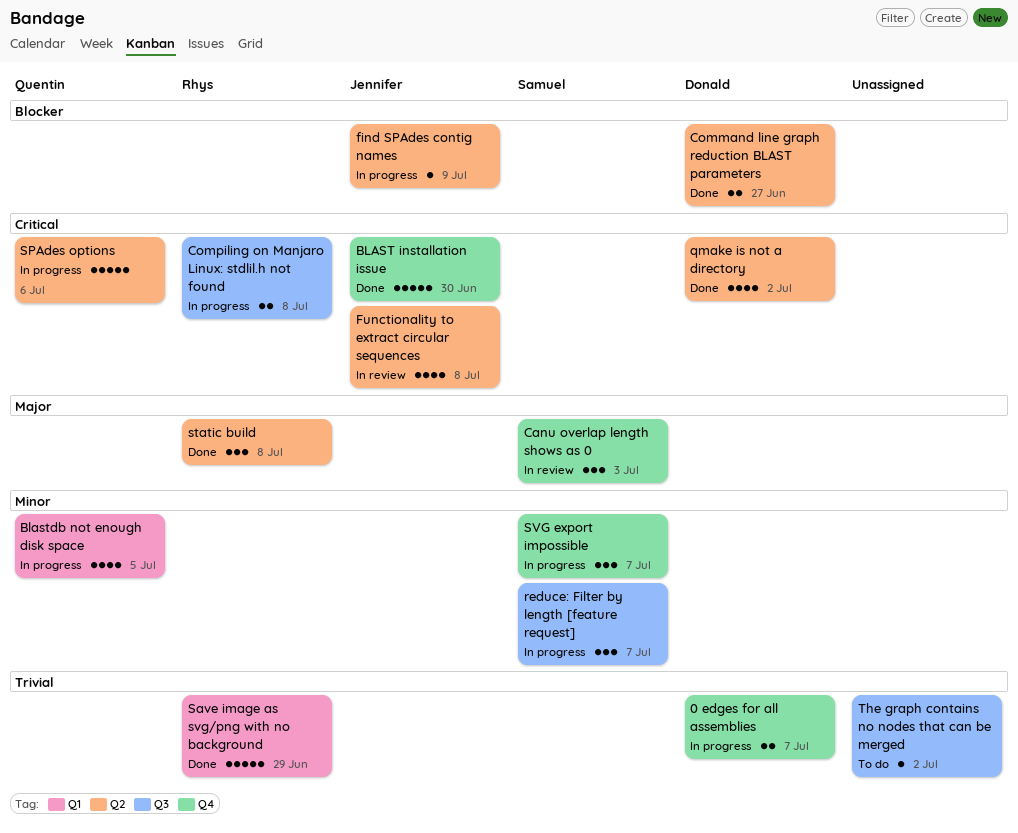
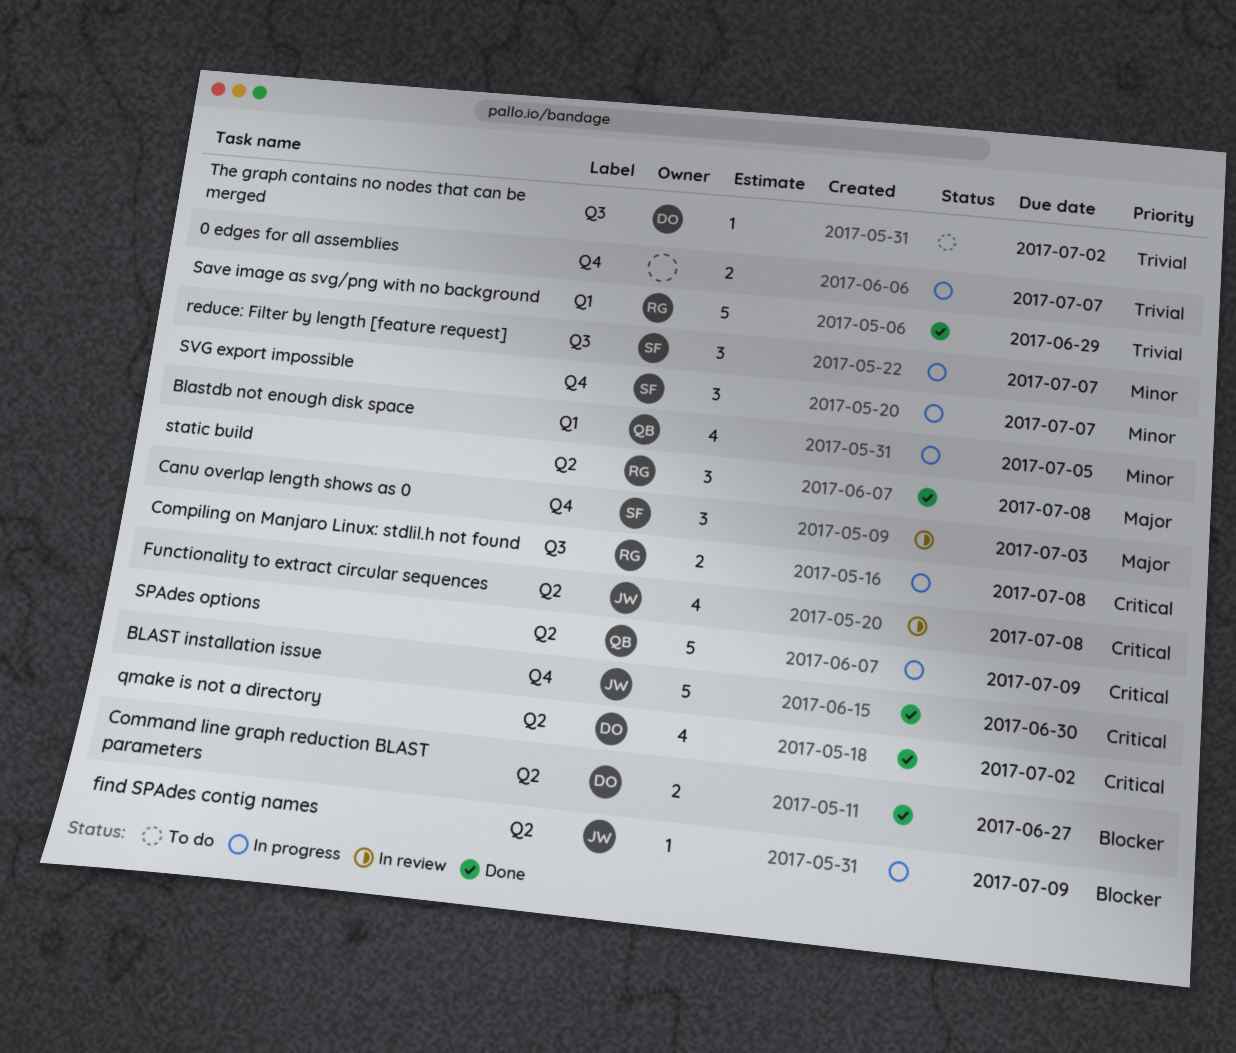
0 edges for all assemblies, owner: Donald -> none
SPAdes options, due: Jul 6 -> Jul 9
The graph contains no nodes that can be merged, owner: none -> Donald

